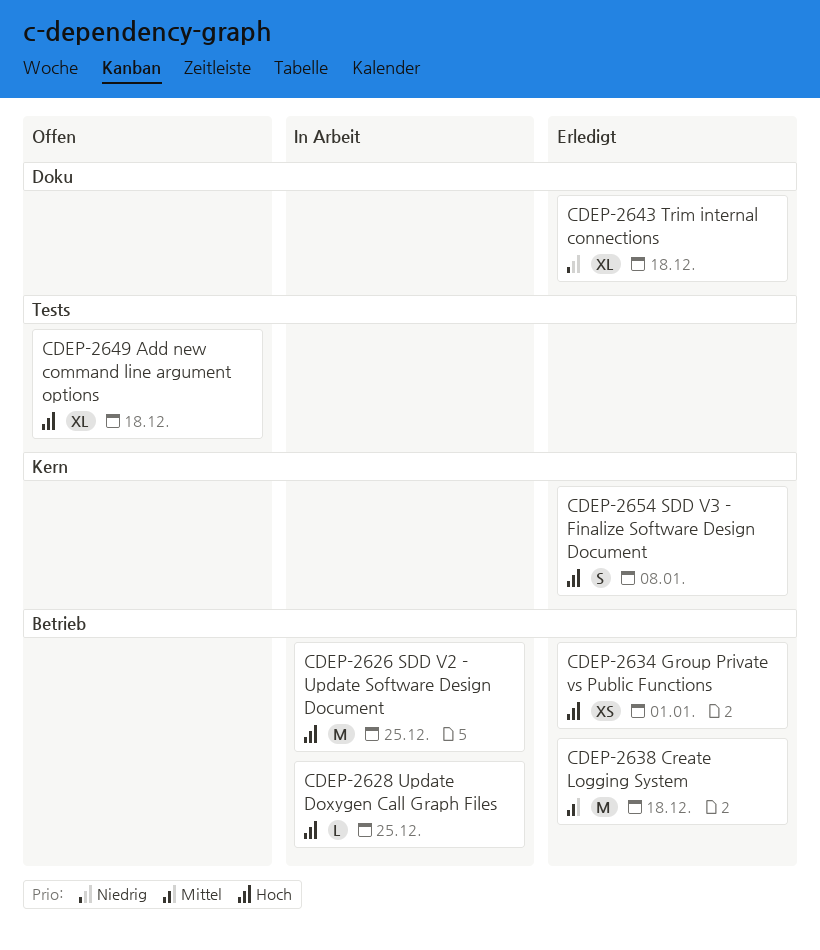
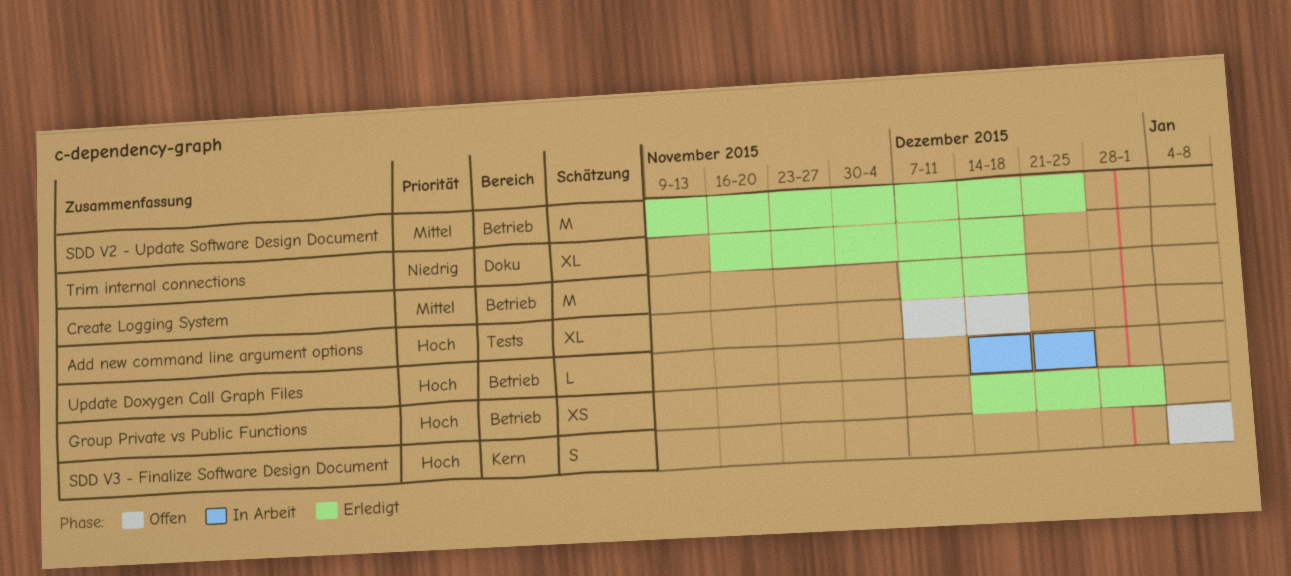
SDD V2 - Update Software Design Document, status: In Arbeit -> Erledigt
SDD V2 - Update Software Design Document, priority: Hoch -> Mittel
SDD V3 - Finalize Software Design Document, status: Erledigt -> Offen

